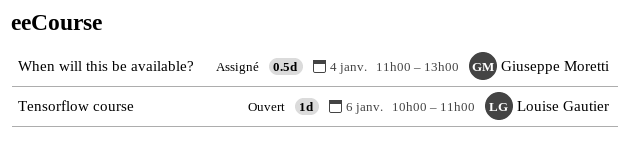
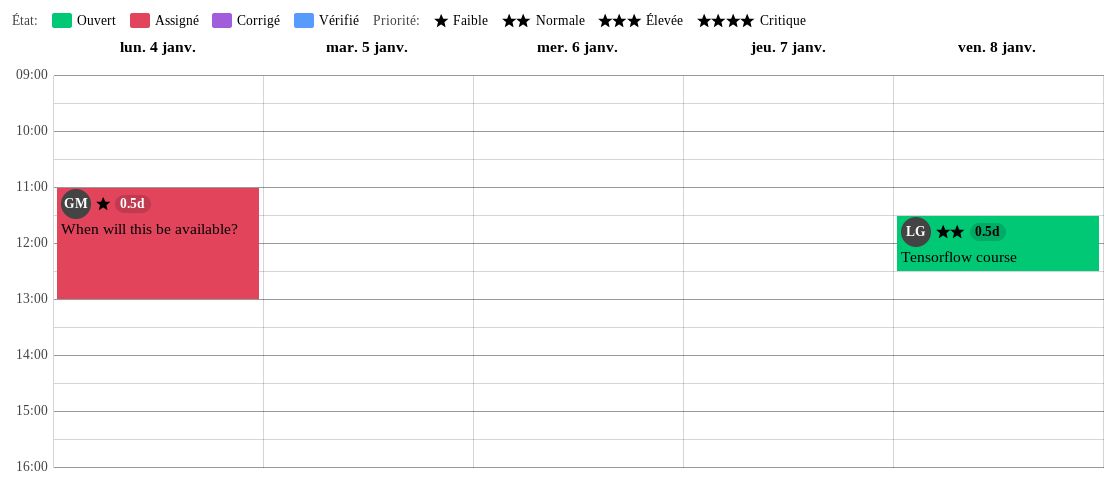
Tensorflow course, estimate: 1d -> 0.5d
Tensorflow course, day: Jan 6 -> Jan 8
Tensorflow course, begins: 10:00 -> 11:30
Tensorflow course, ends: 11:00 -> 12:30

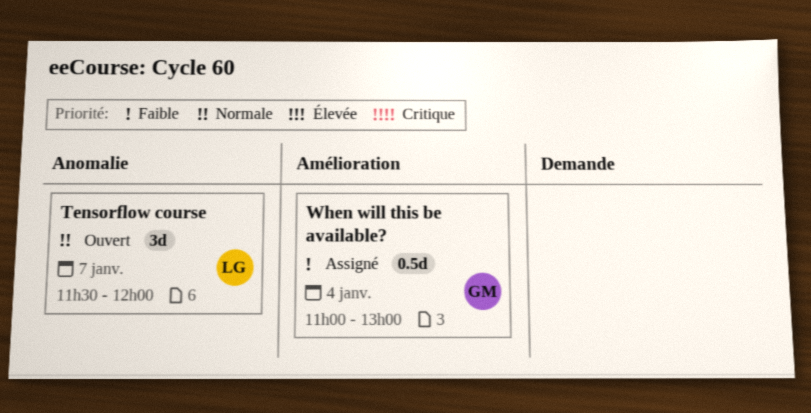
Tensorflow course, estimate: 0.5d -> 3d
Tensorflow course, day: Jan 8 -> Jan 7
Tensorflow course, ends: 12:30 -> 12:00

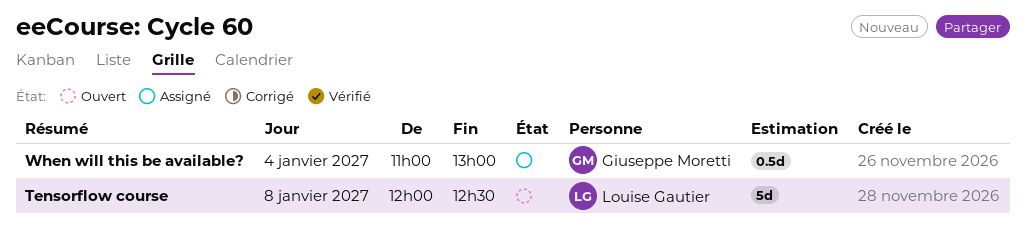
Tensorflow course, estimate: 3d -> 5d
Tensorflow course, day: Jan 7 -> Jan 8
Tensorflow course, begins: 11:30 -> 12:00
Tensorflow course, ends: 12:00 -> 12:30

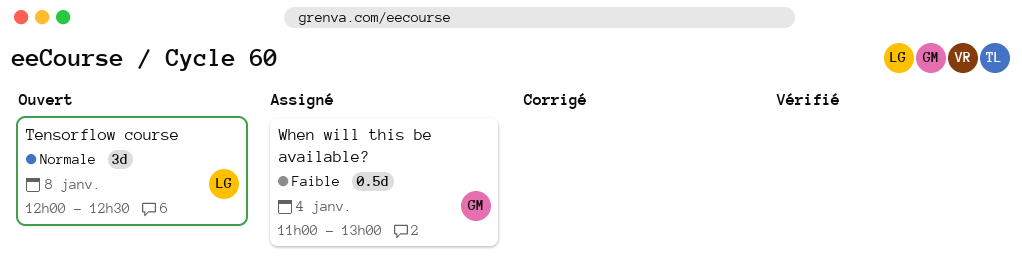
Tensorflow course, estimate: 5d -> 3d

